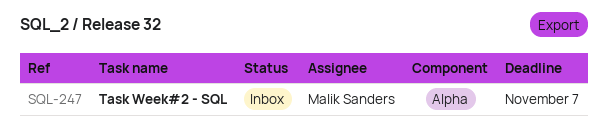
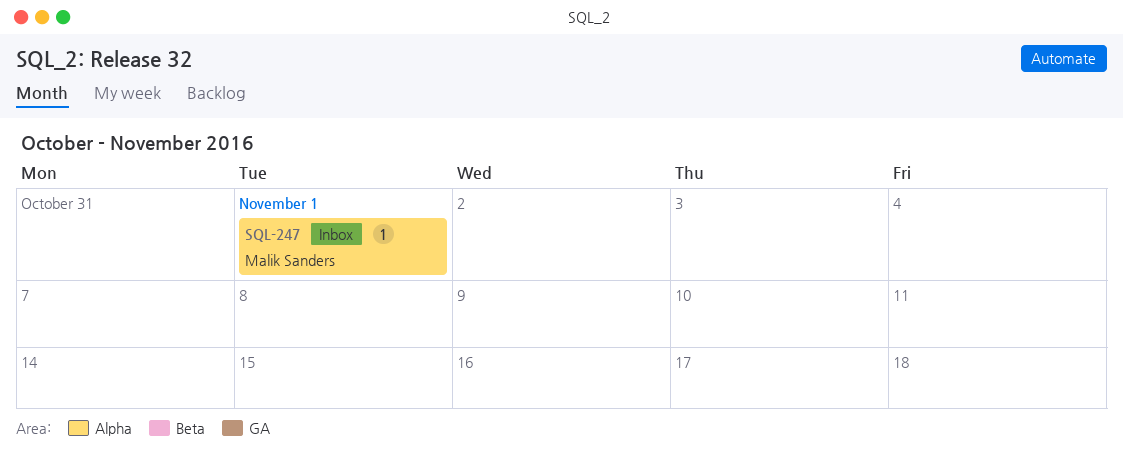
SQL-247, due: Nov 7 -> Nov 1

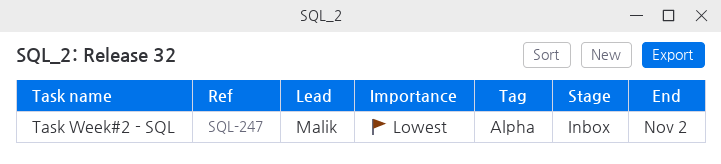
SQL-247, due: Nov 1 -> Nov 2

